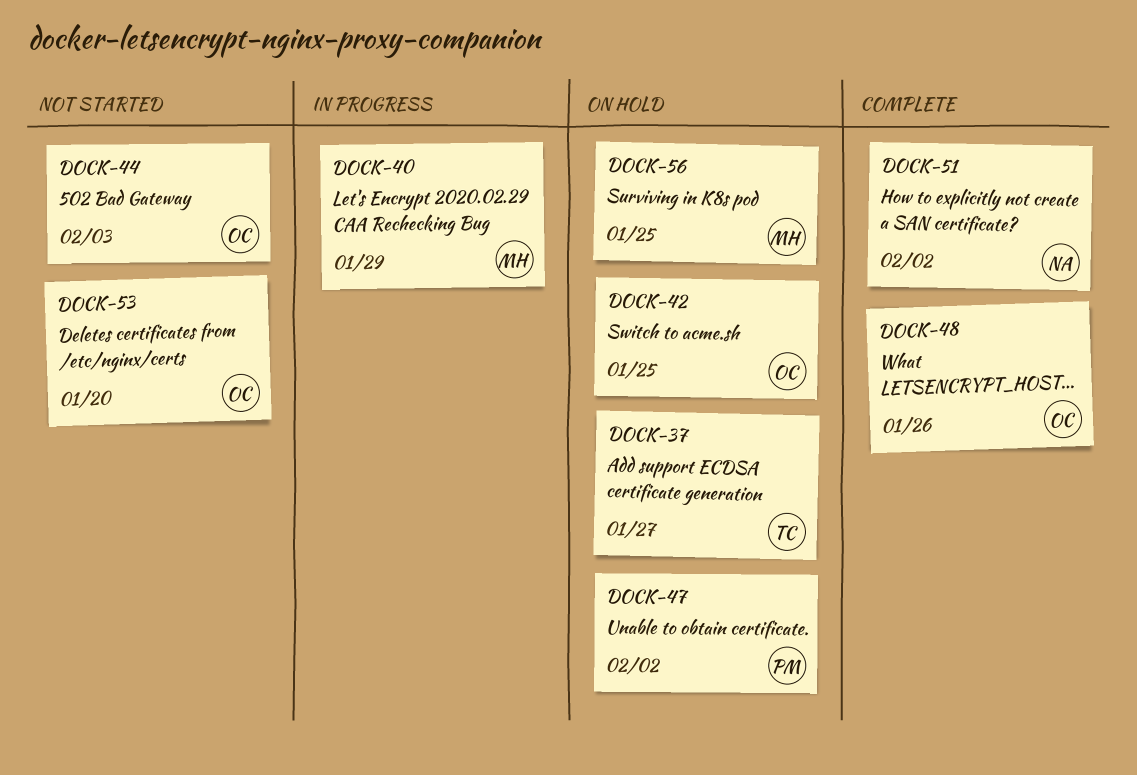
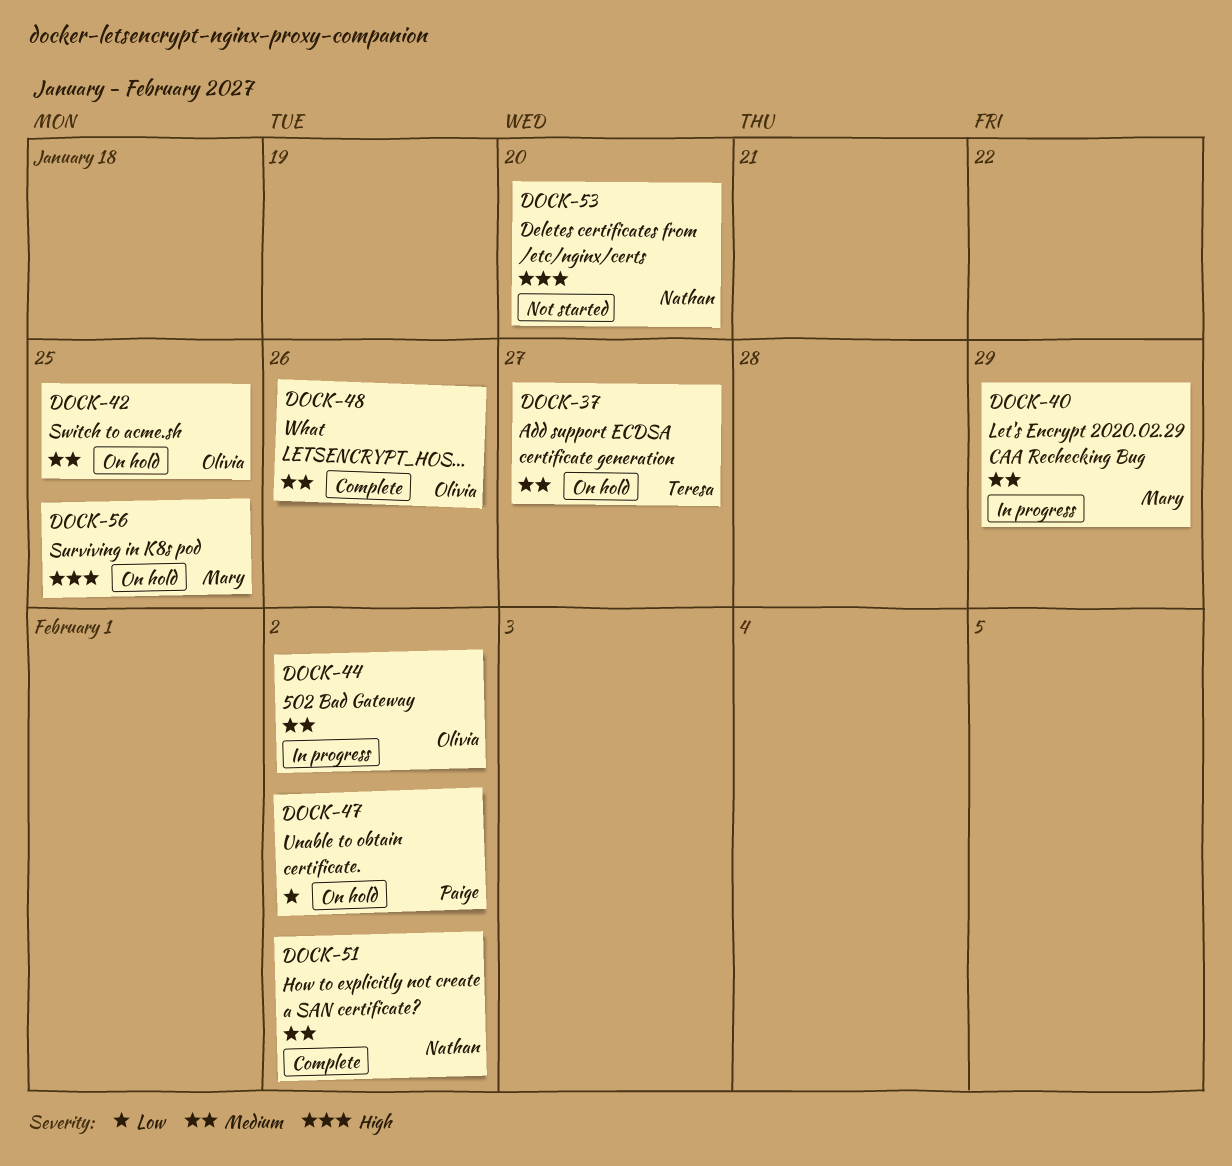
DOCK-44, status: Not started -> In progress
DOCK-44, due: Feb 3 -> Feb 2
DOCK-53, owner: Olivia -> Nathan

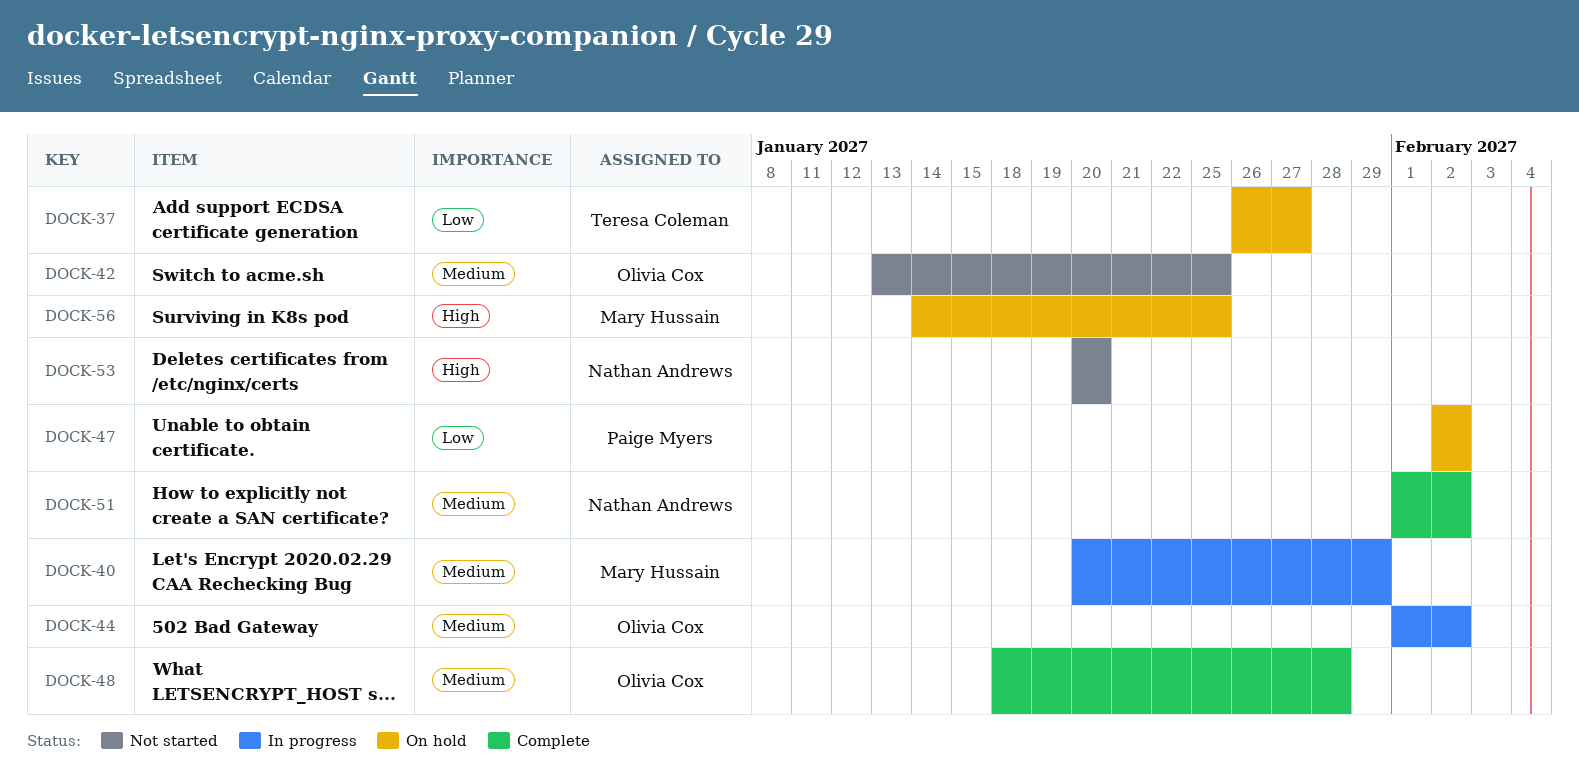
DOCK-37, priority: Medium -> Low
DOCK-42, status: On hold -> Not started
DOCK-48, due: Jan 26 -> Jan 28

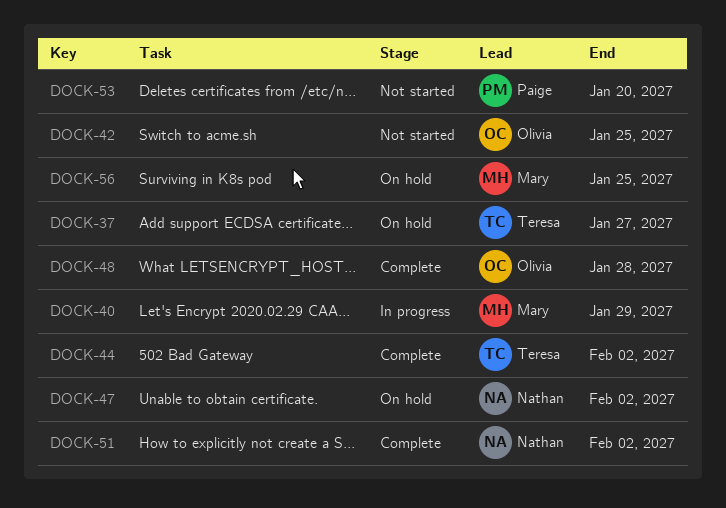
DOCK-44, status: In progress -> Complete
DOCK-44, owner: Olivia Cox -> Teresa Coleman
DOCK-47, owner: Paige Myers -> Nathan Andrews
DOCK-53, owner: Nathan Andrews -> Paige Myers

